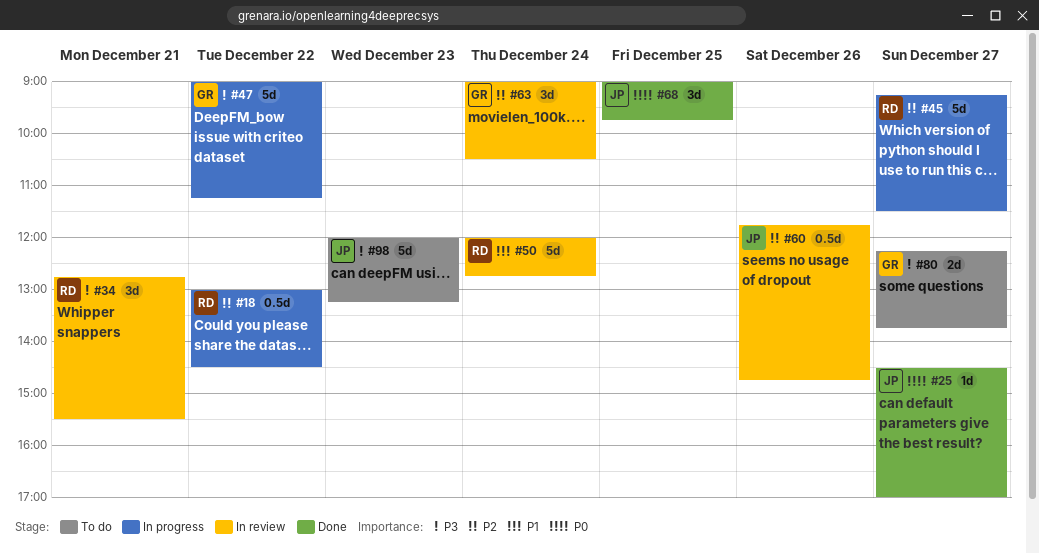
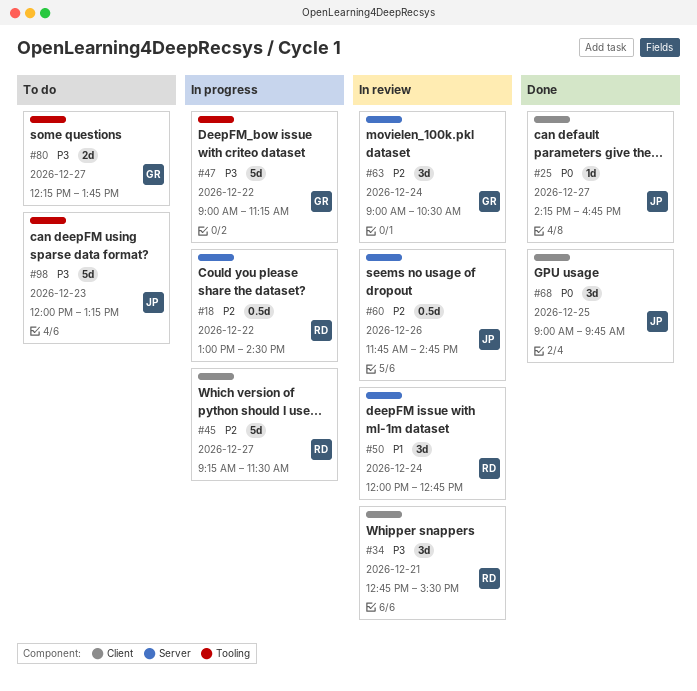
#25, begins: 14:30 -> 14:15
#25, ends: 17:00 -> 16:45
#50, estimate: 5d -> 3d

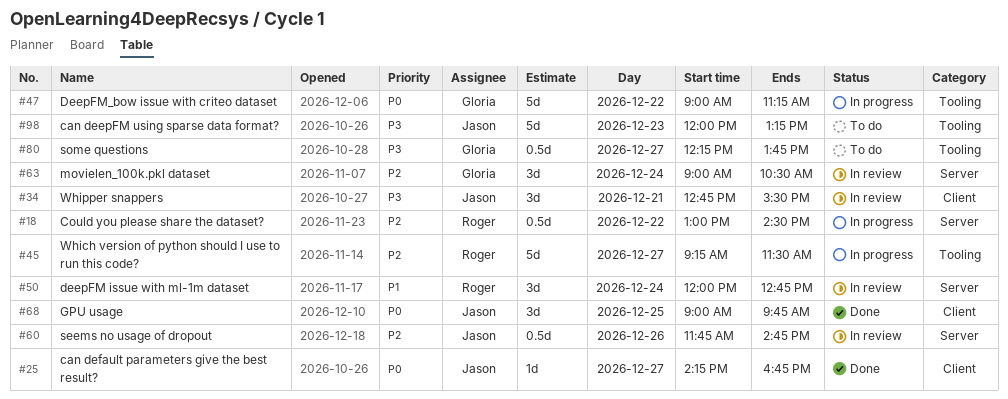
#34, owner: Roger -> Jason
#45, label: Client -> Tooling
#47, priority: P3 -> P0
#80, estimate: 2d -> 0.5d

